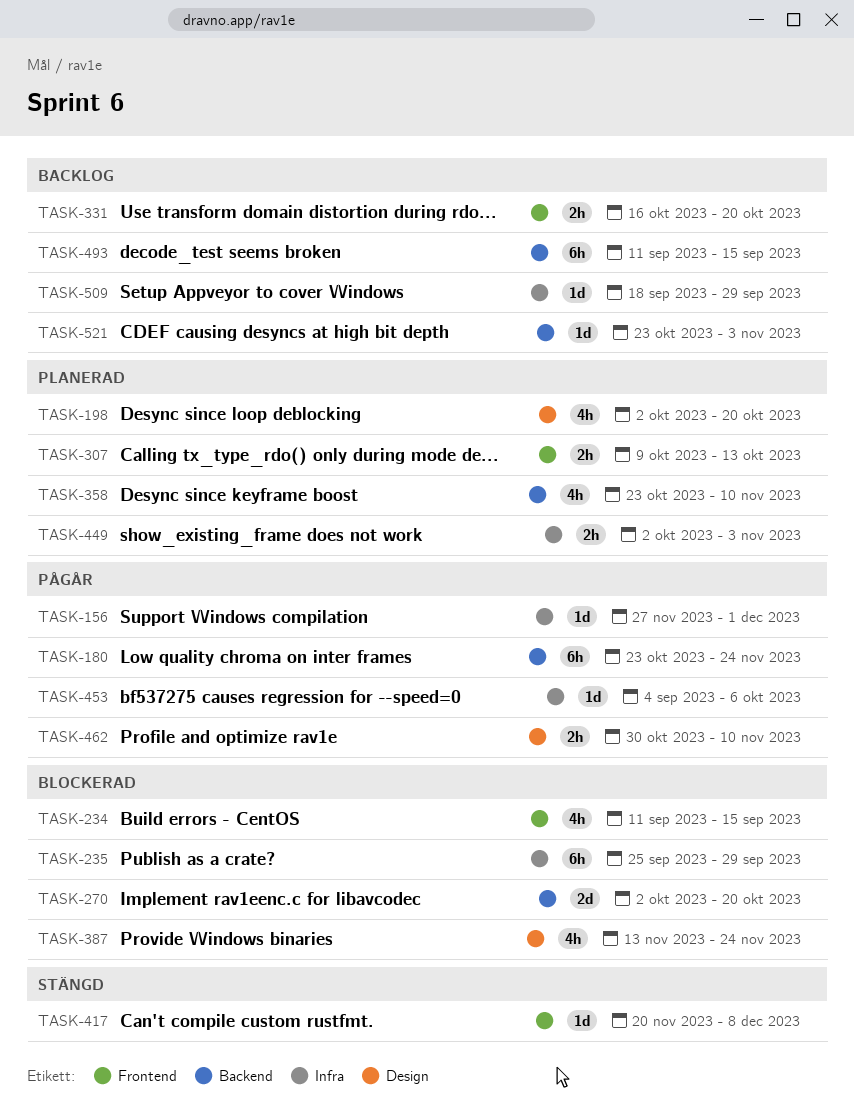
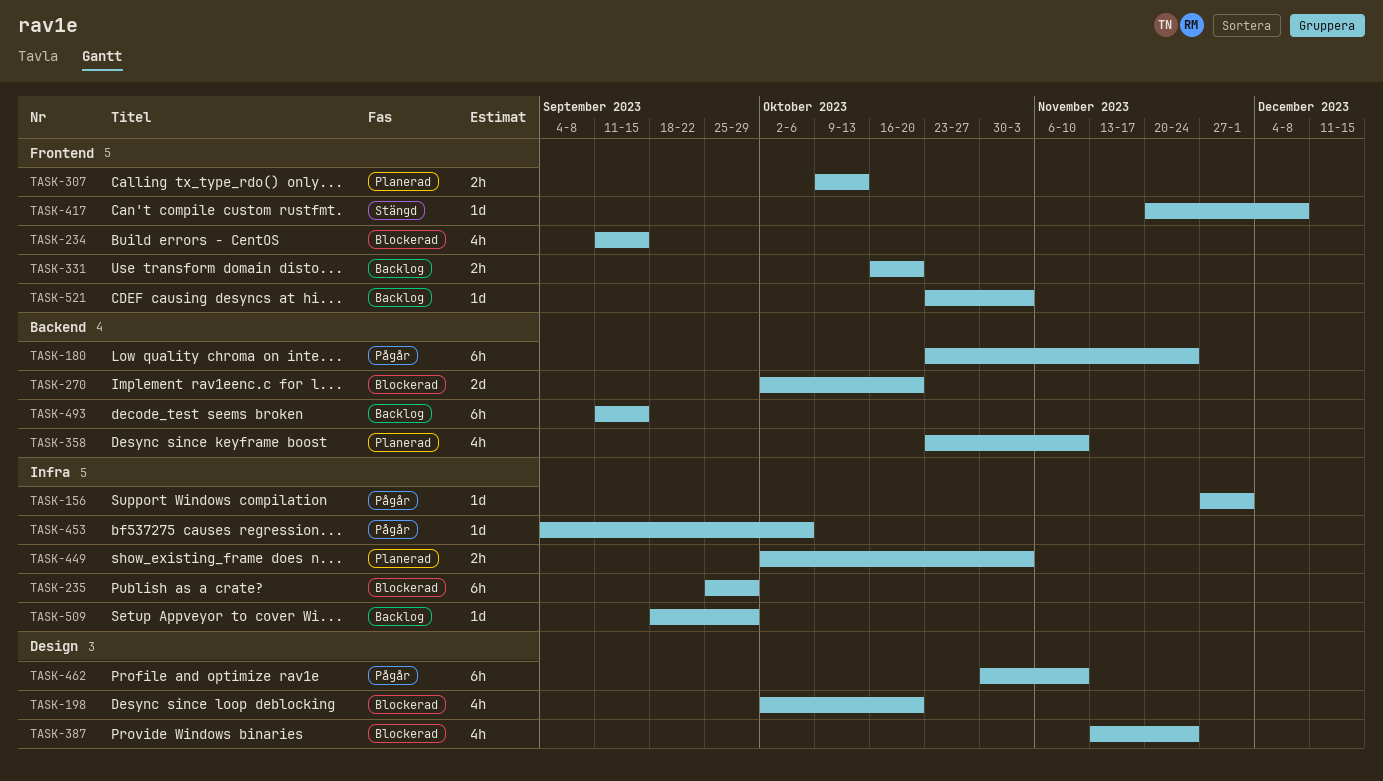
TASK-198, status: Planerad -> Blockerad
TASK-462, estimate: 2h -> 6h
TASK-521, label: Backend -> Frontend

